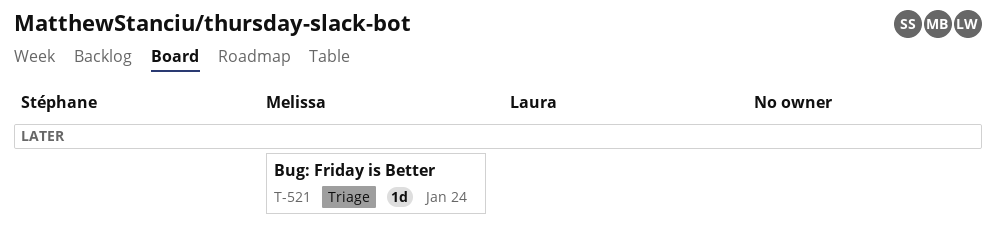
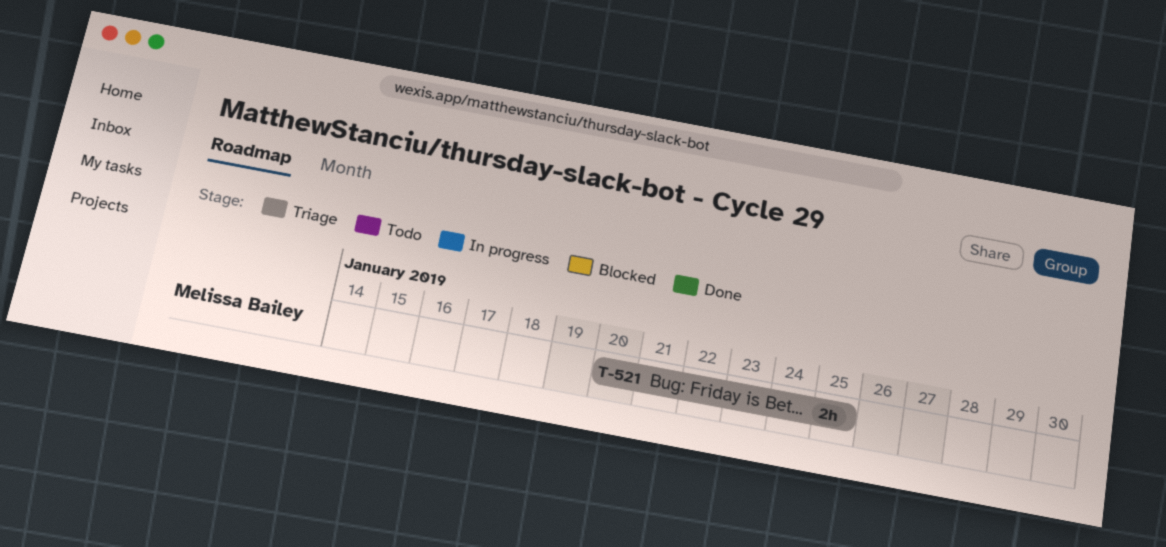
T-521, estimate: 1d -> 2h
T-521, due: Jan 24 -> Jan 25

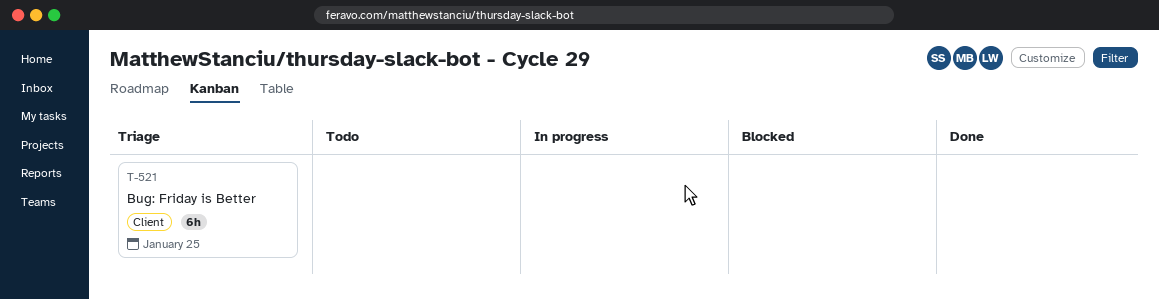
T-521, estimate: 2h -> 6h

